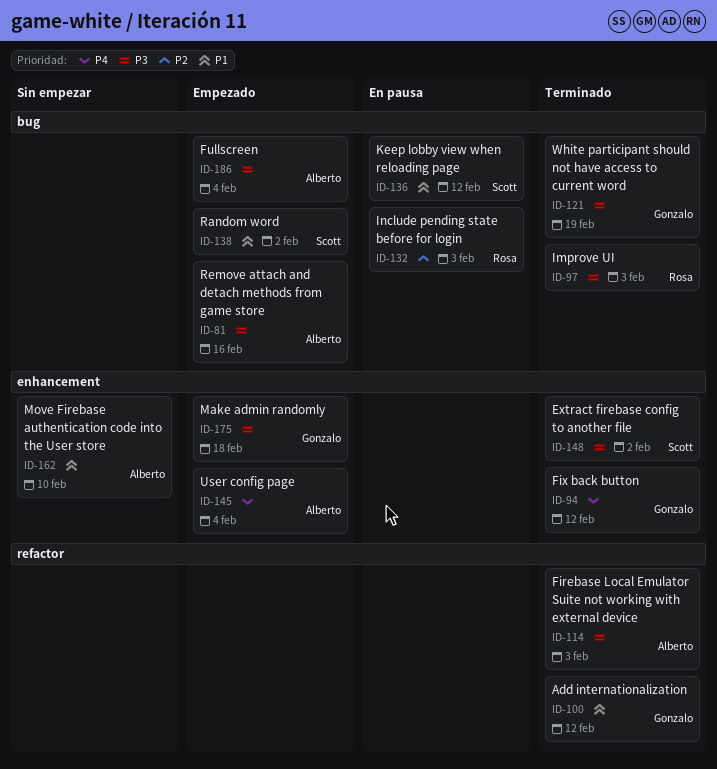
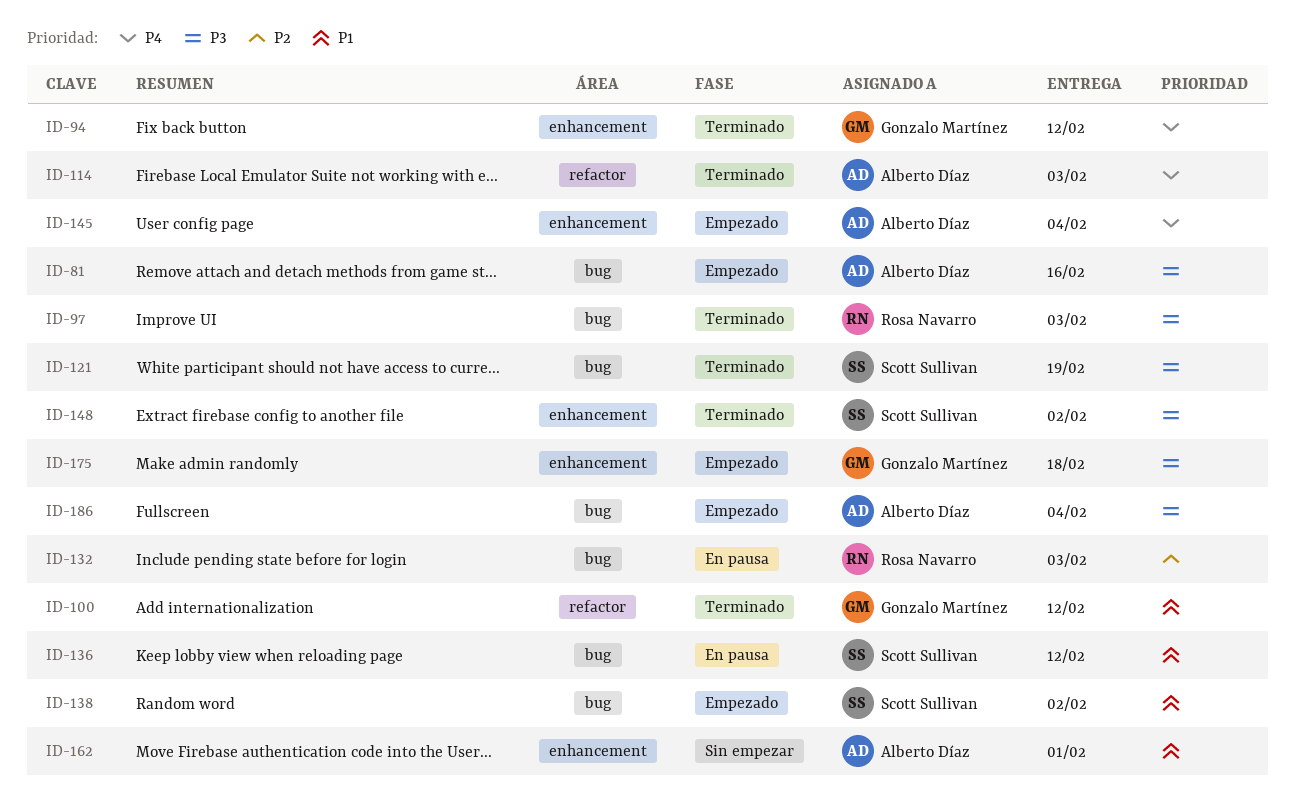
ID-114, priority: P3 -> P4
ID-121, owner: Gonzalo Martínez -> Scott Sullivan
ID-162, due: Feb 10 -> Feb 1

